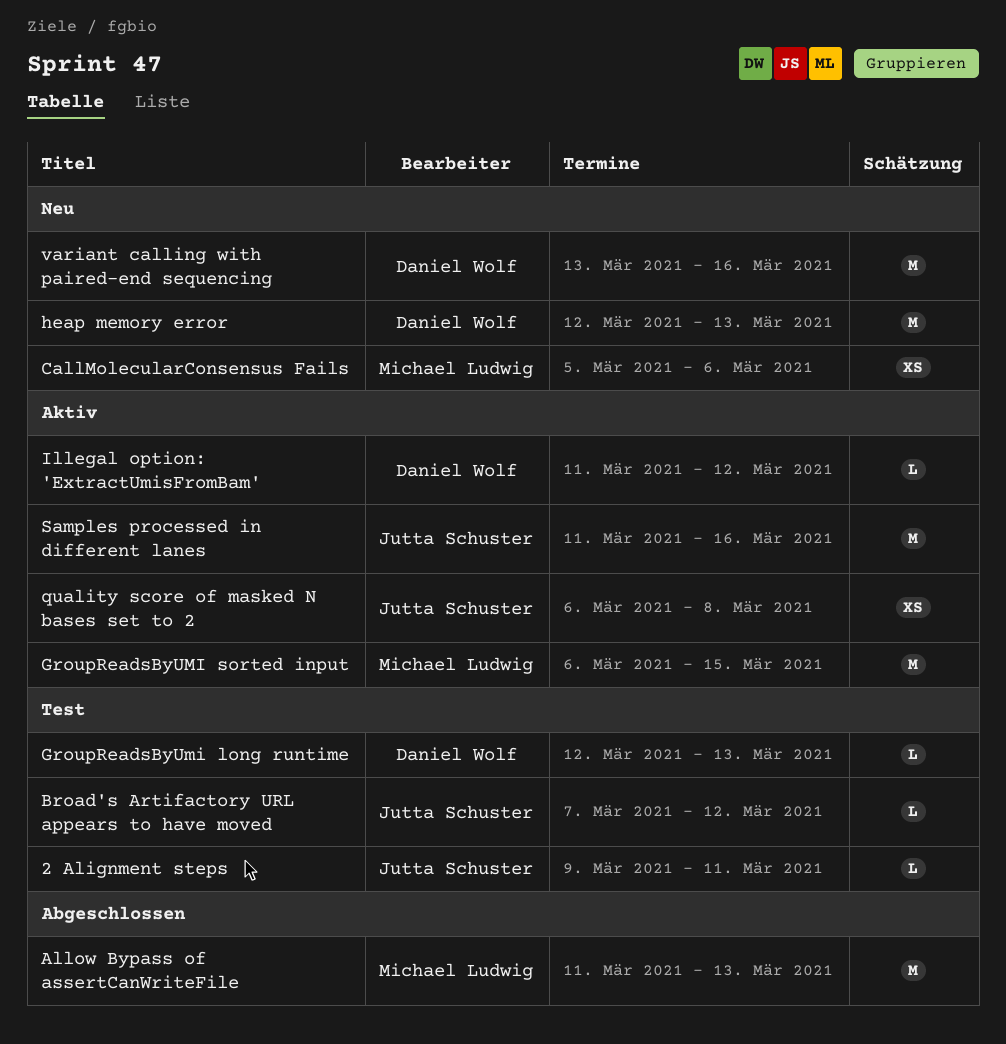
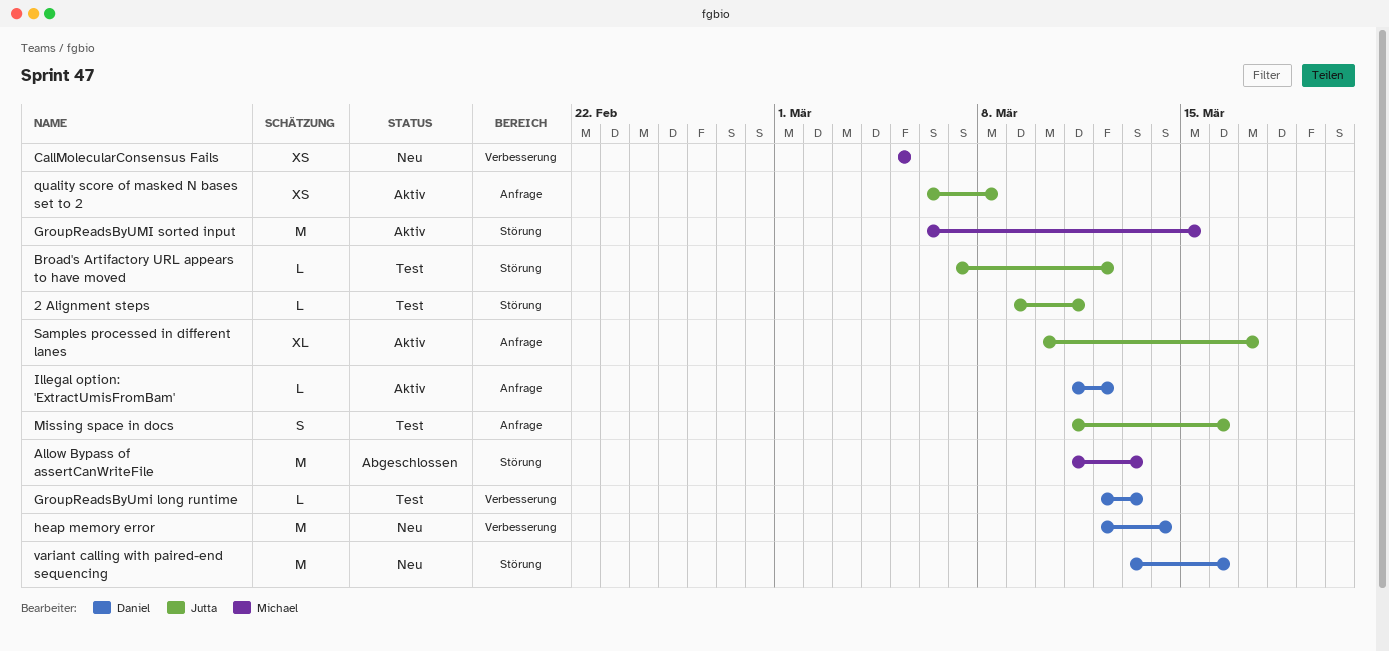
CallMolecularConsensus Fails, due: Mar 6 -> Mar 5
heap memory error, due: Mar 13 -> Mar 14
Missing space in docs: none -> present
Samples processed in different lanes, estimate: M -> XL
Samples processed in different lanes, start: Mar 11 -> Mar 10
Samples processed in different lanes, due: Mar 16 -> Mar 17

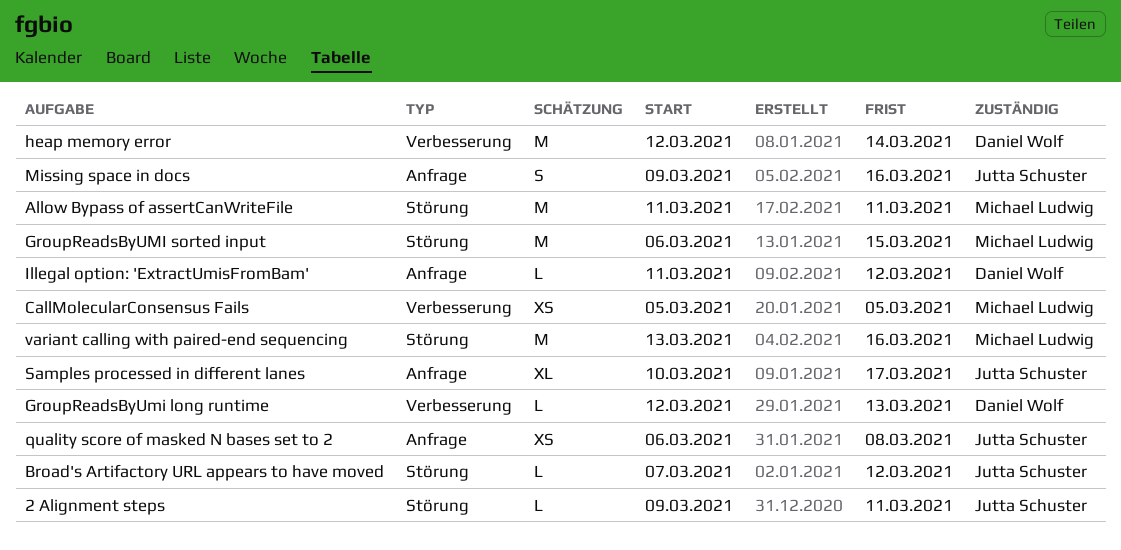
Allow Bypass of assertCanWriteFile, due: Mar 13 -> Mar 11
Missing space in docs, start: Mar 11 -> Mar 9
variant calling with paired-end sequencing, owner: Daniel Wolf -> Michael Ludwig

